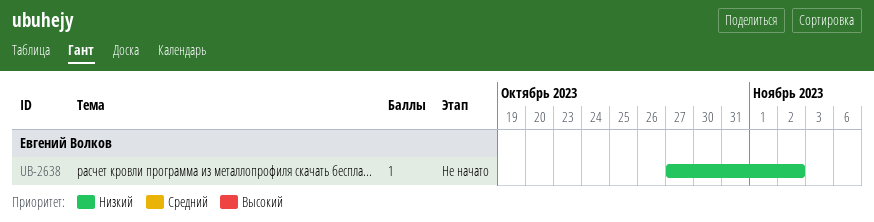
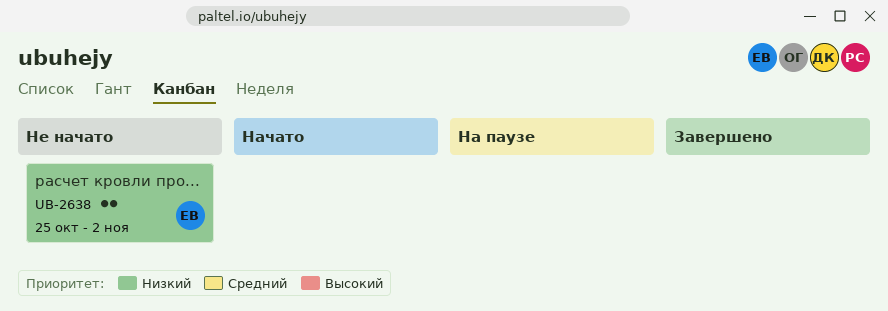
UB-2638, estimate: 1 -> 2
UB-2638, start: Oct 27 -> Oct 25

